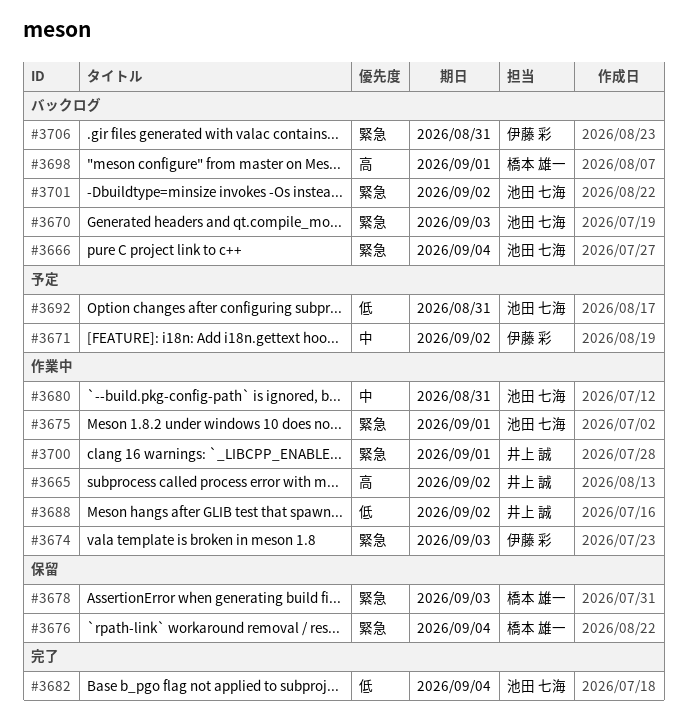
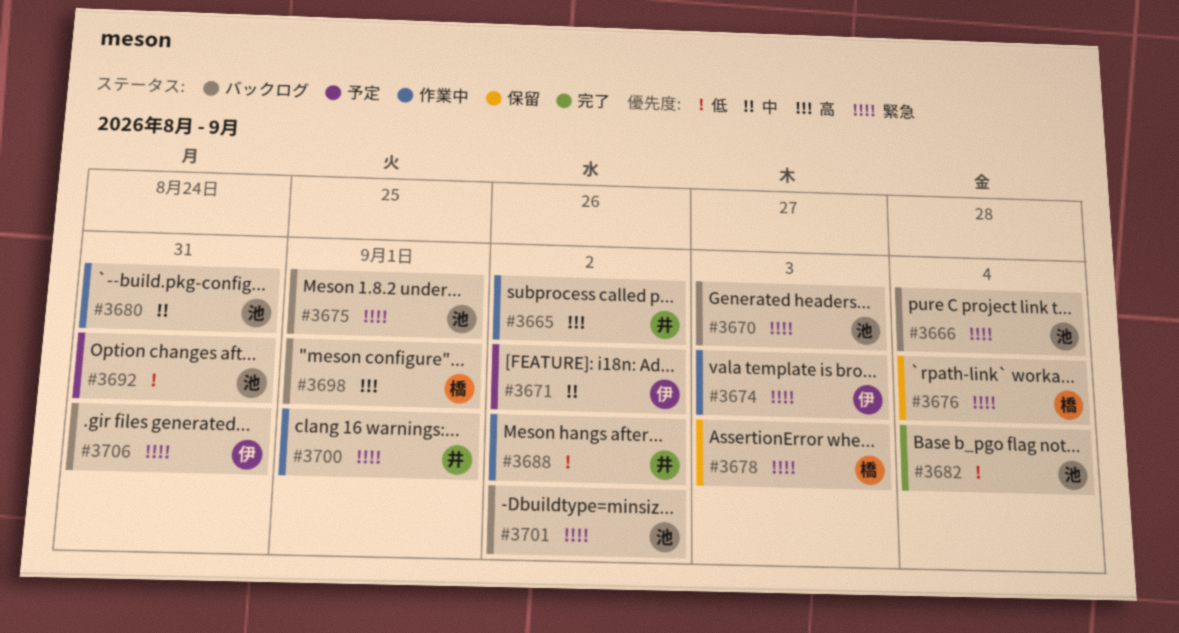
#3675, status: 作業中 -> バックログ

